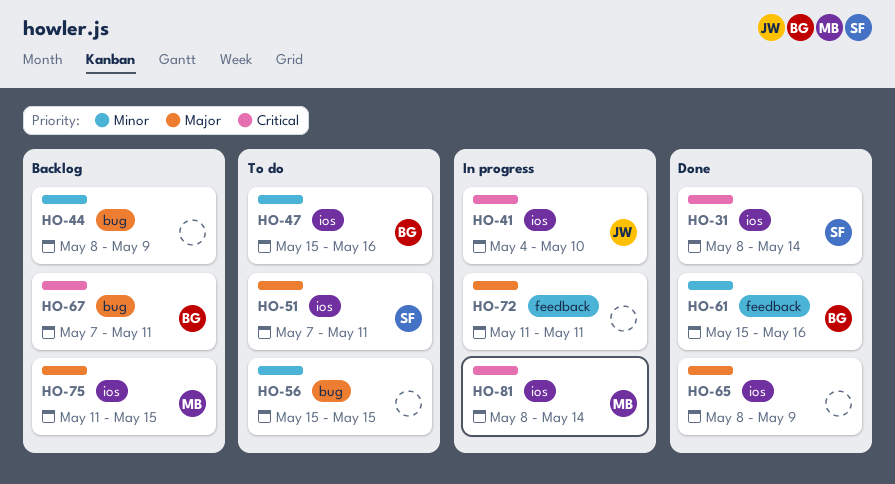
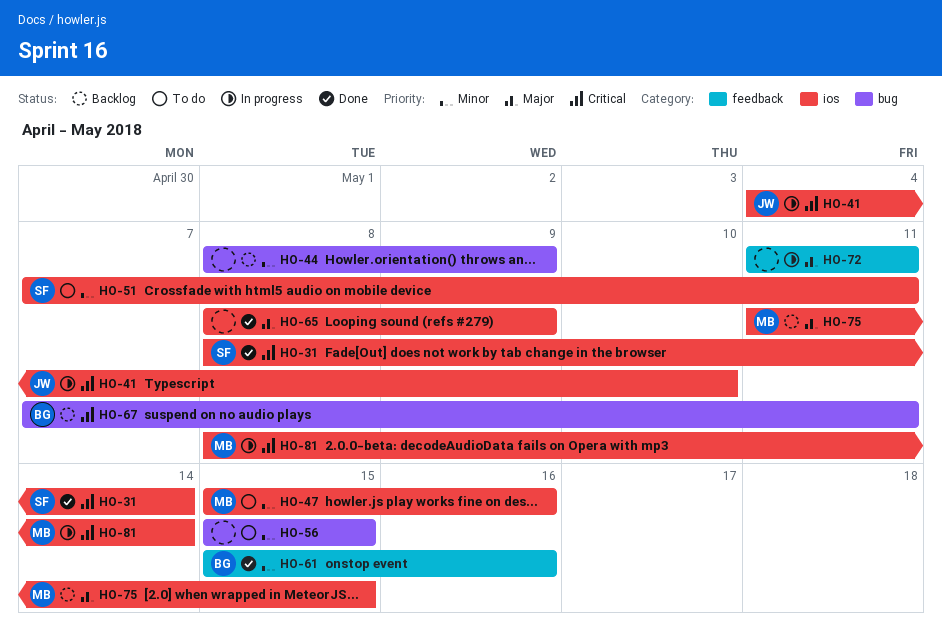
HO-47, owner: BG -> MB
HO-51, priority: Major -> Minor

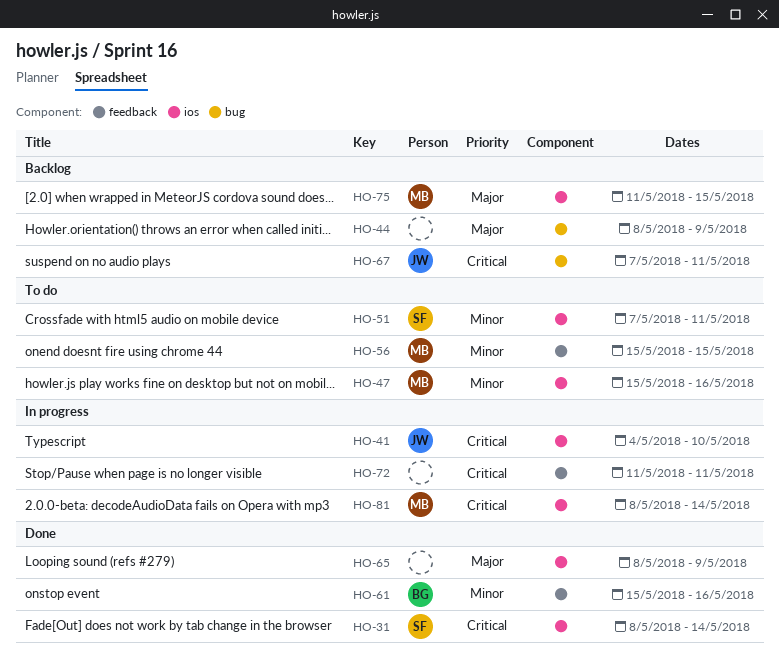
HO-44, priority: Minor -> Major
HO-56, owner: none -> MB
HO-56, label: bug -> feedback
HO-67, owner: BG -> JW
HO-72, priority: Major -> Critical

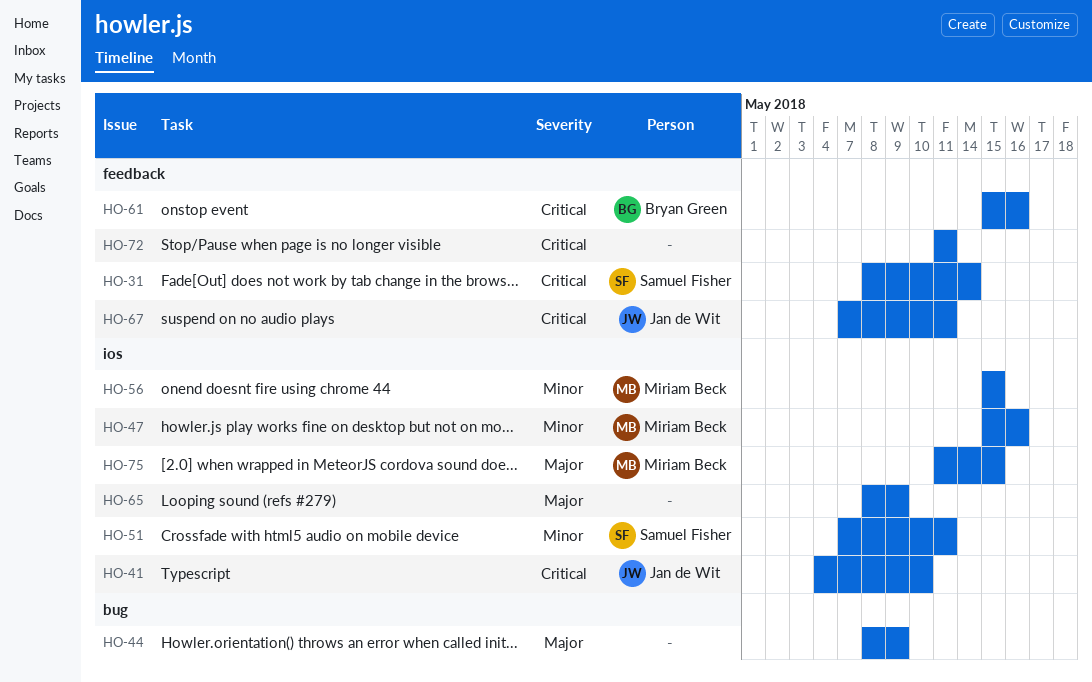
HO-31, label: ios -> feedback
HO-56, label: feedback -> ios
HO-61, priority: Minor -> Critical
HO-67, label: bug -> feedback
HO-81: present -> none

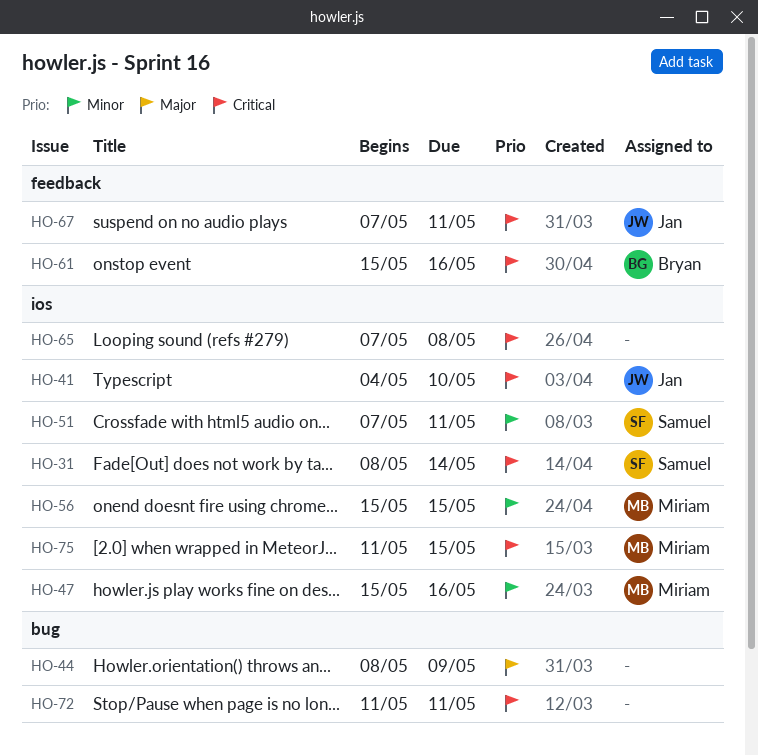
HO-31, label: feedback -> ios
HO-65, priority: Major -> Critical
HO-65, start: May 8 -> May 7
HO-65, due: May 9 -> May 8
HO-72, label: feedback -> bug
HO-75, priority: Major -> Critical

